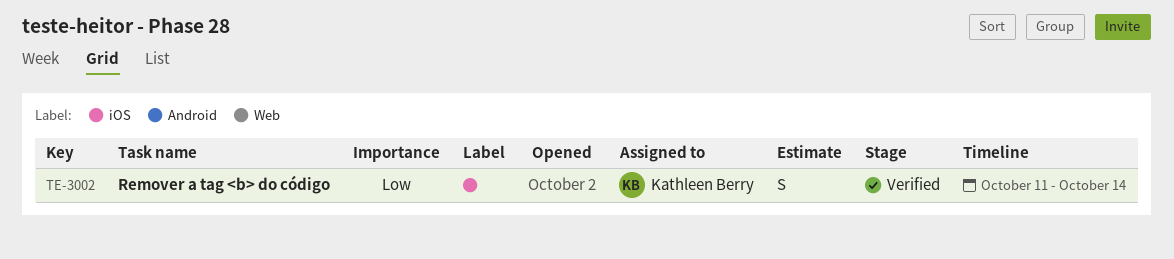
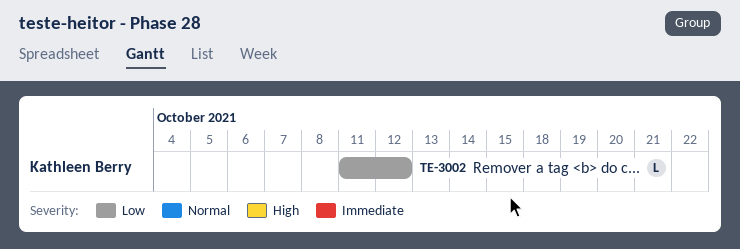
TE-3002, estimate: S -> L
TE-3002, due: Oct 14 -> Oct 12

